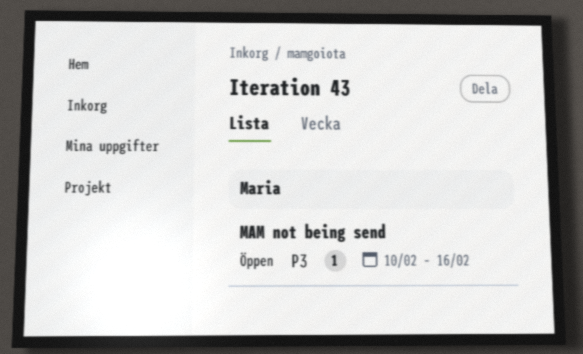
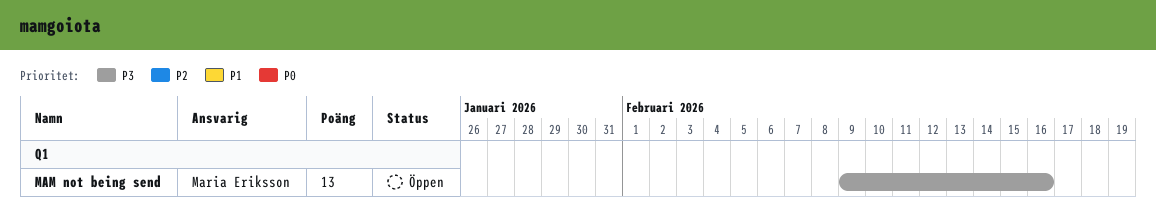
MAM not being send, estimate: 1 -> 13
MAM not being send, start: Feb 10 -> Feb 9

